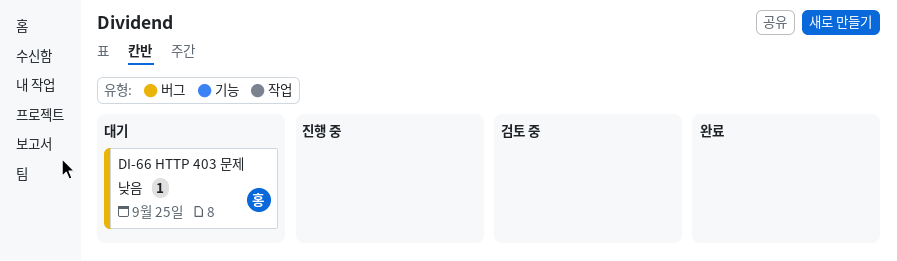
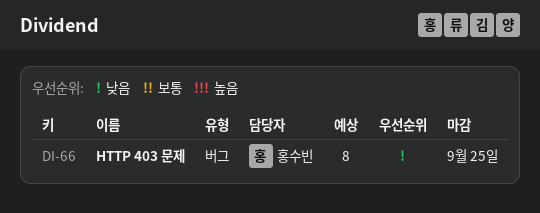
DI-66, estimate: 1 -> 8

